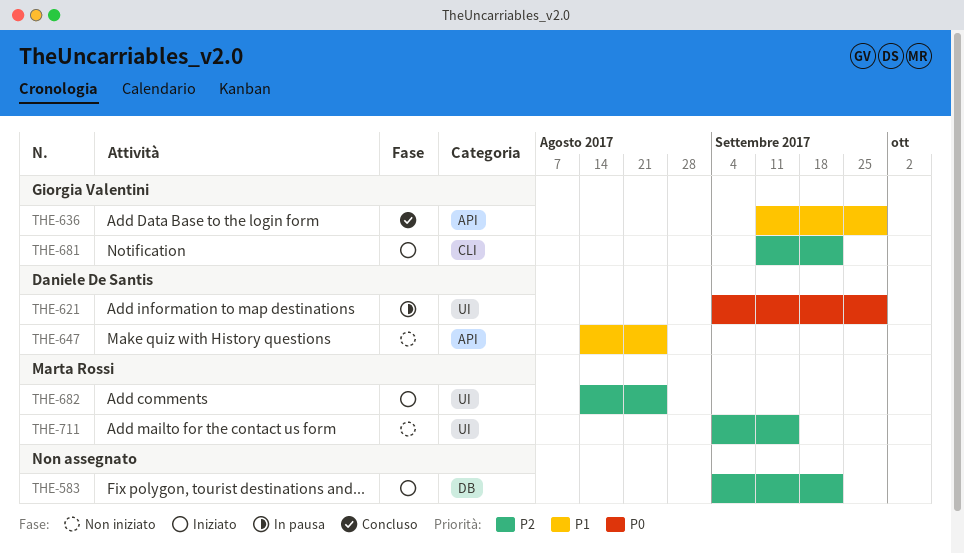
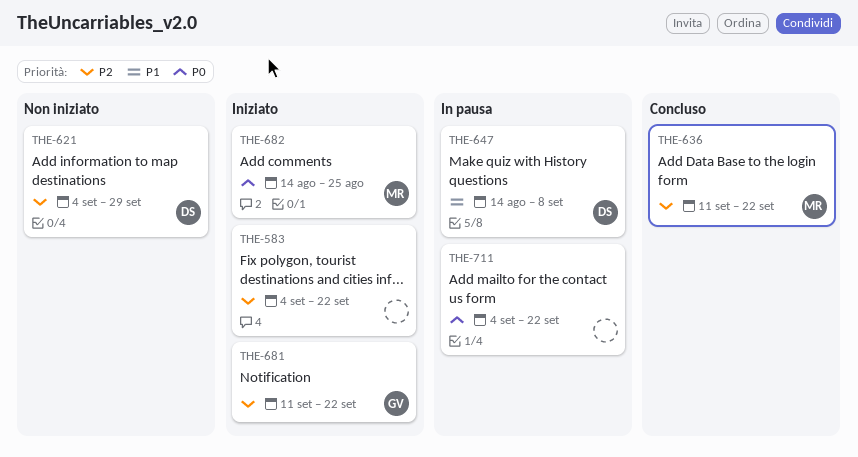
THE-621, status: In pausa -> Non iniziato
THE-621, priority: P0 -> P2
THE-636, owner: Giorgia Valentini -> Marta Rossi
THE-636, priority: P1 -> P2
THE-636, due: Sep 29 -> Sep 22
THE-647, status: Non iniziato -> In pausa
THE-647, due: Aug 25 -> Sep 8
THE-682, priority: P2 -> P0
THE-711, status: Non iniziato -> In pausa
THE-711, owner: Marta Rossi -> none
THE-711, priority: P2 -> P0
THE-711, due: Sep 15 -> Sep 22

